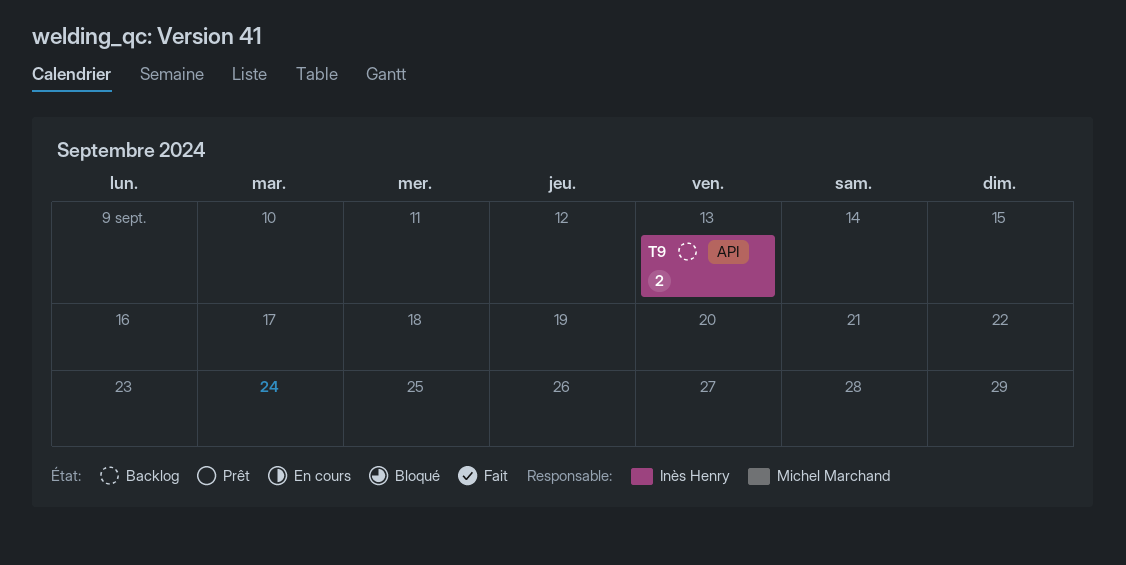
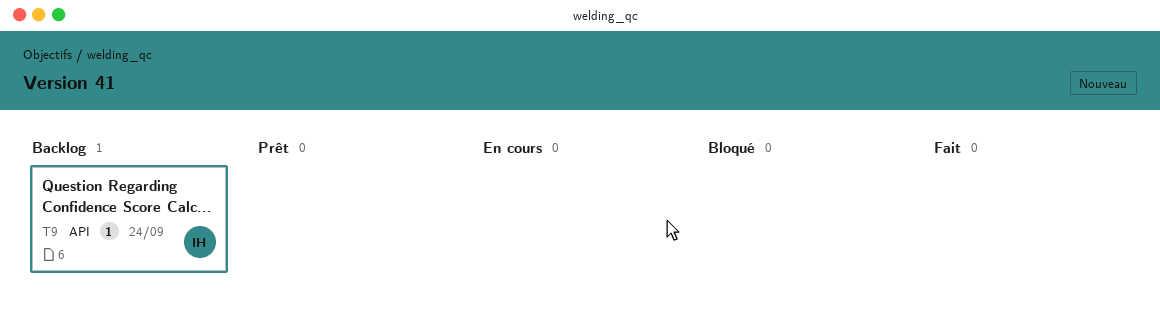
T9, estimate: 2 -> 1
T9, due: Sep 13 -> Sep 24

